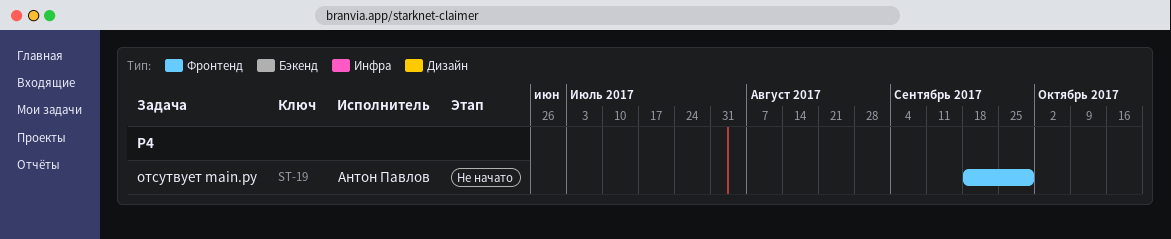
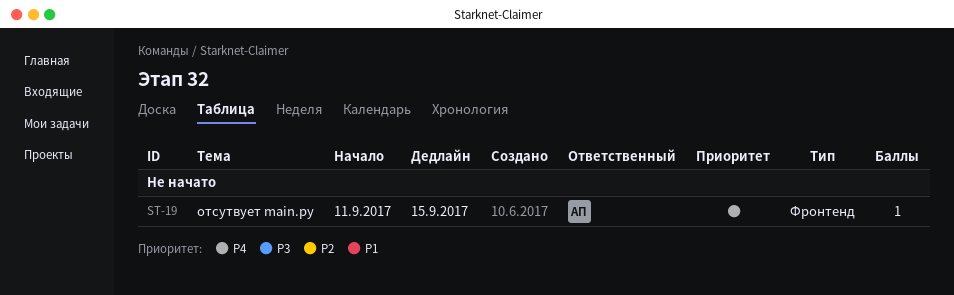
ST-19, start: Sep 18 -> Sep 11
ST-19, due: Sep 29 -> Sep 15

